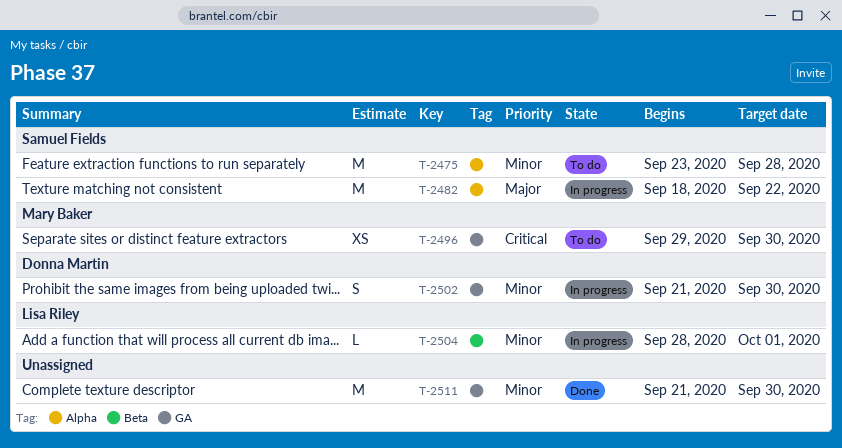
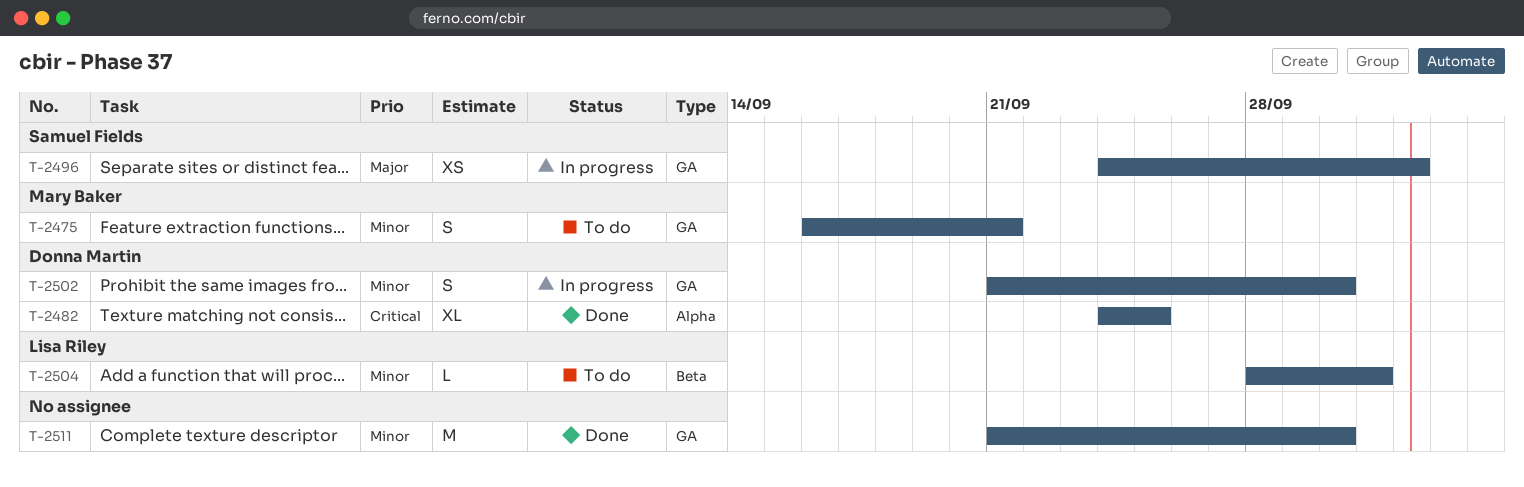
T-2475, owner: Samuel Fields -> Mary Baker
T-2475, label: Alpha -> GA
T-2475, estimate: M -> S
T-2475, start: Sep 23 -> Sep 16
T-2475, due: Sep 28 -> Sep 21
T-2482, status: In progress -> Done
T-2482, owner: Samuel Fields -> Donna Martin
T-2482, priority: Major -> Critical
T-2482, estimate: M -> XL
T-2482, start: Sep 18 -> Sep 24
T-2482, due: Sep 22 -> Sep 25
T-2496, status: To do -> In progress
T-2496, owner: Mary Baker -> Samuel Fields
T-2496, priority: Critical -> Major
T-2496, start: Sep 29 -> Sep 24
T-2496, due: Sep 30 -> Oct 2
T-2504, status: In progress -> To do

